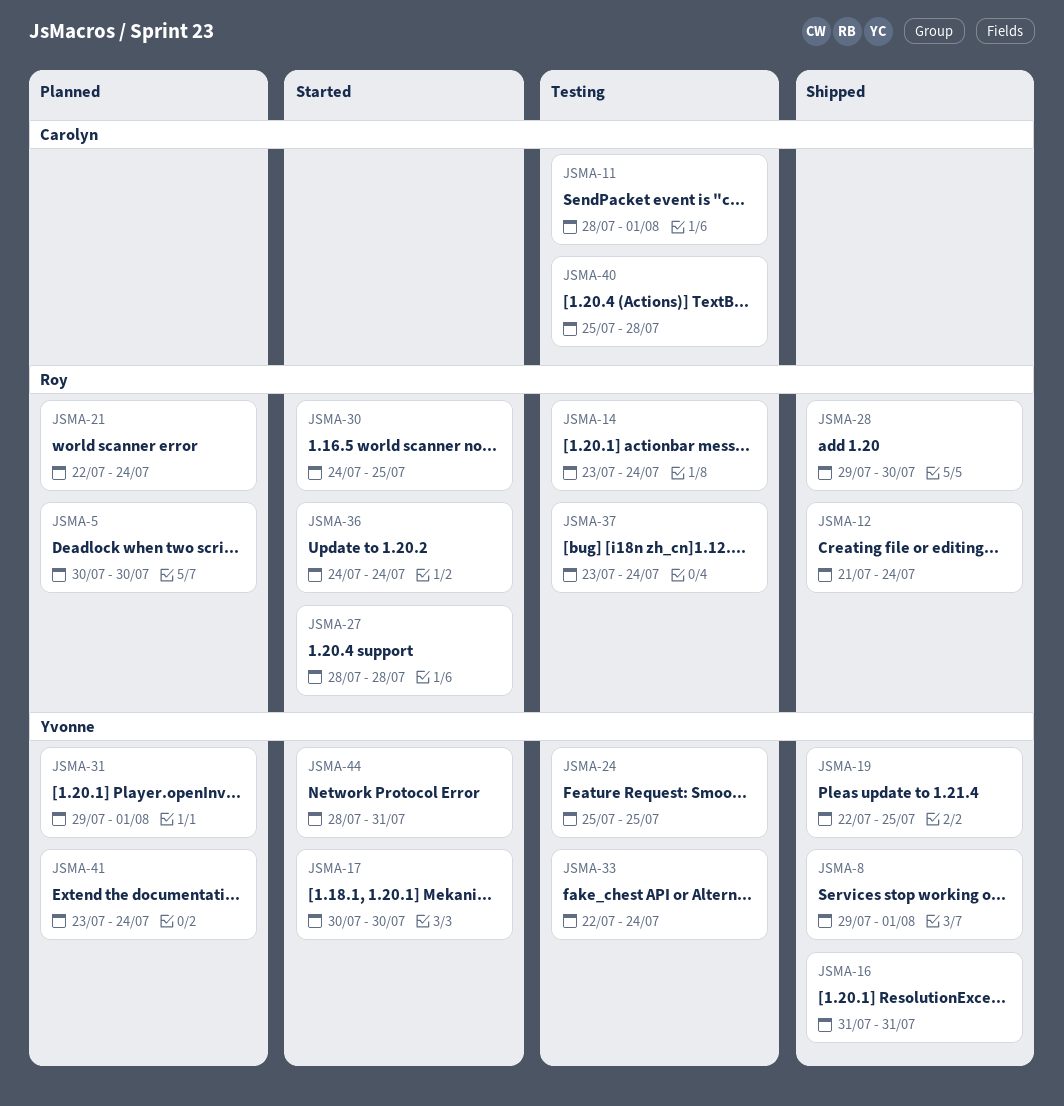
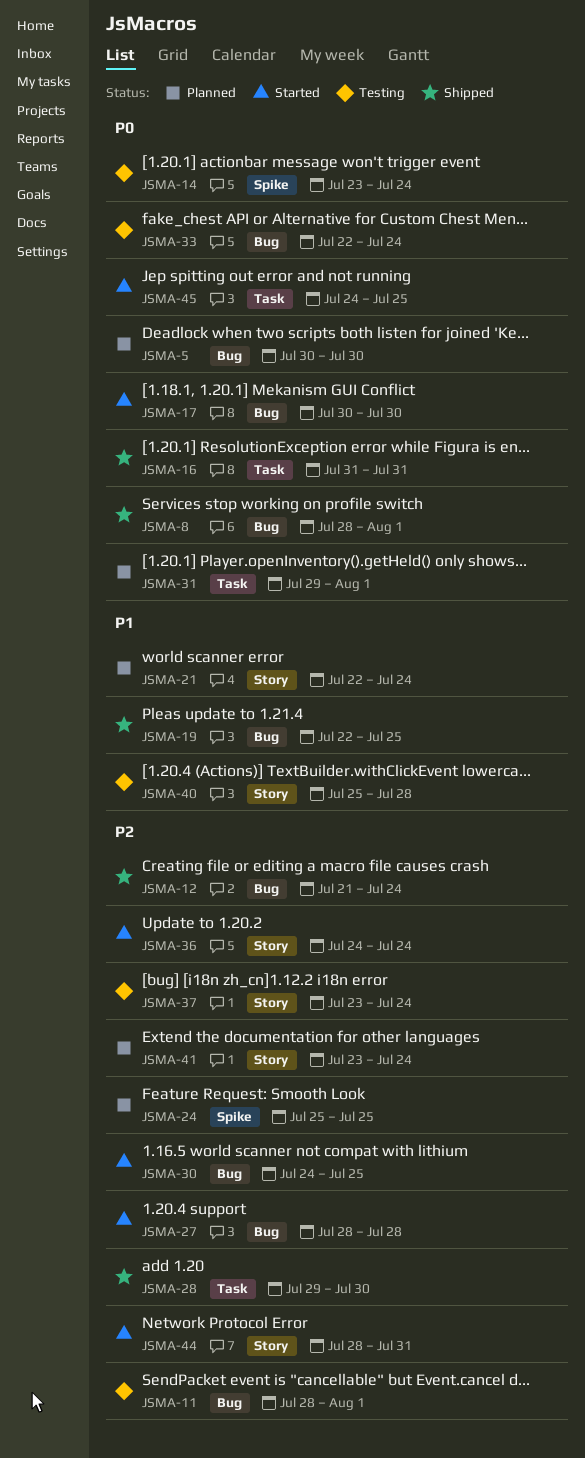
JSMA-8, start: Jul 29 -> Jul 28
JSMA-24, status: Testing -> Planned
JSMA-45: none -> present

